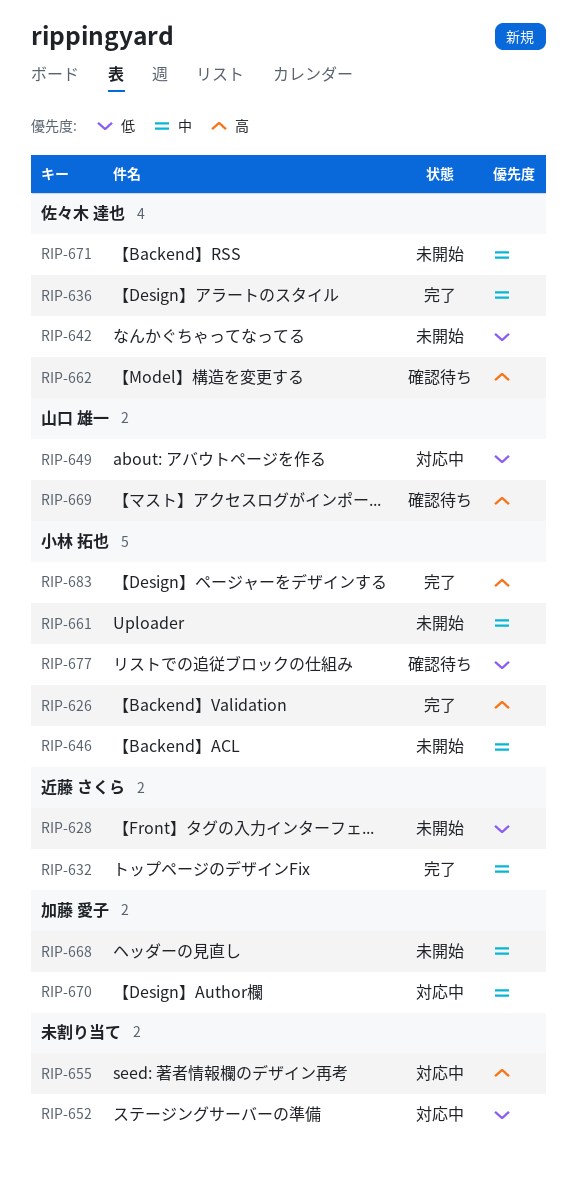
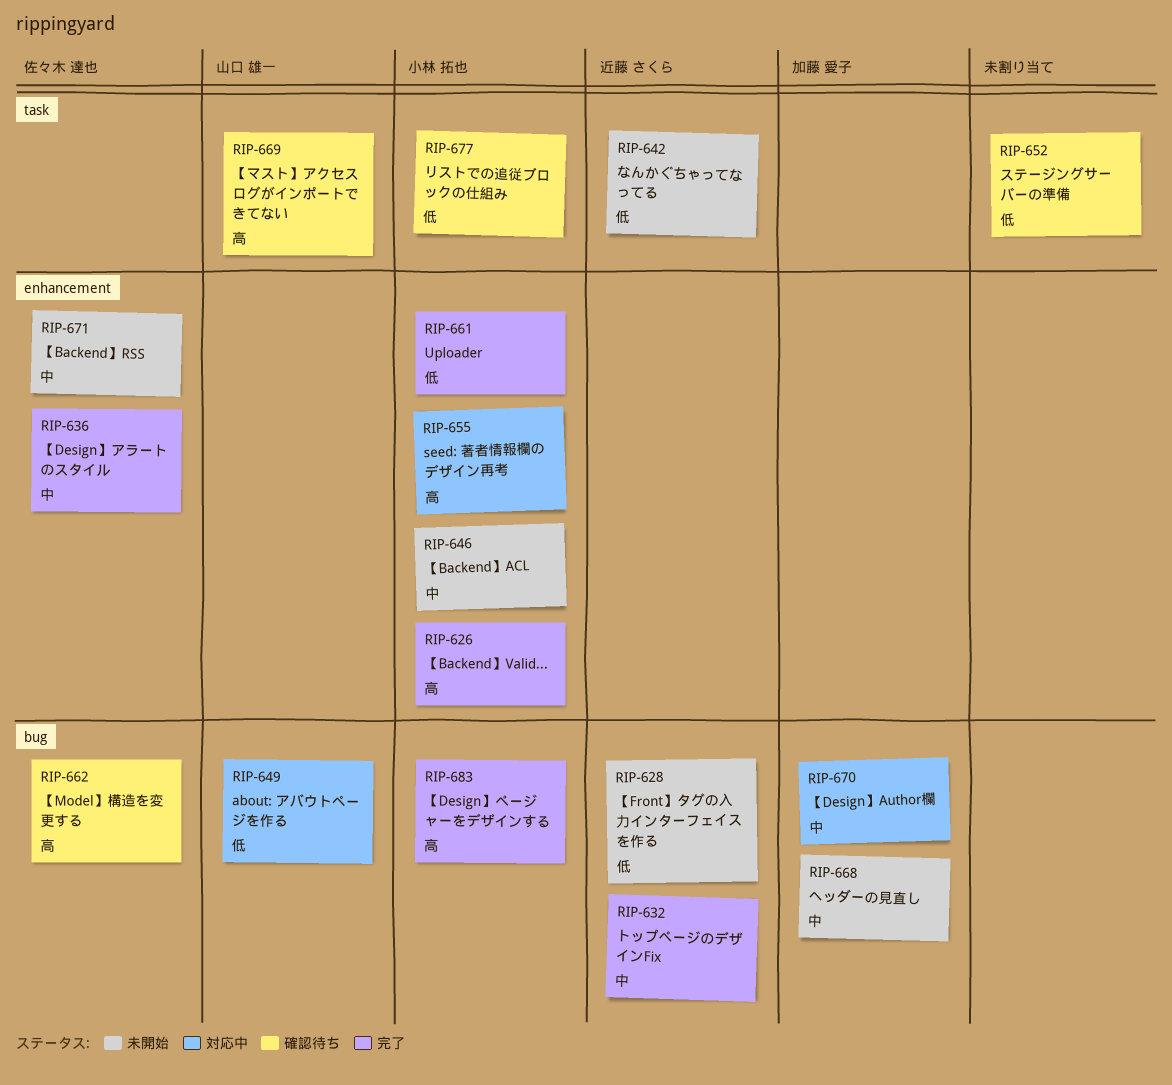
RIP-642, owner: 佐々木 達也 -> 近藤 さくら
RIP-652, status: 対応中 -> 確認待ち
RIP-655, owner: none -> 小林 拓也
RIP-661, status: 未開始 -> 完了
RIP-661, priority: 中 -> 低

